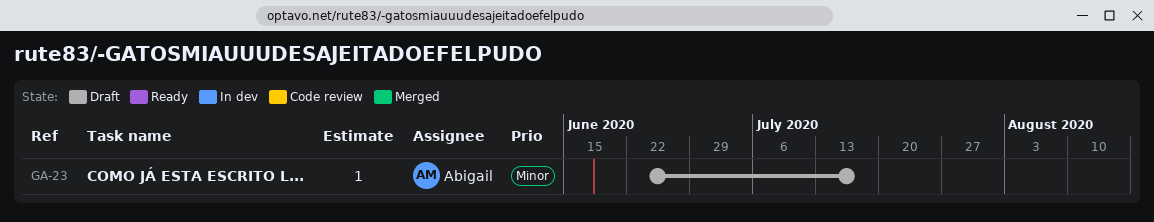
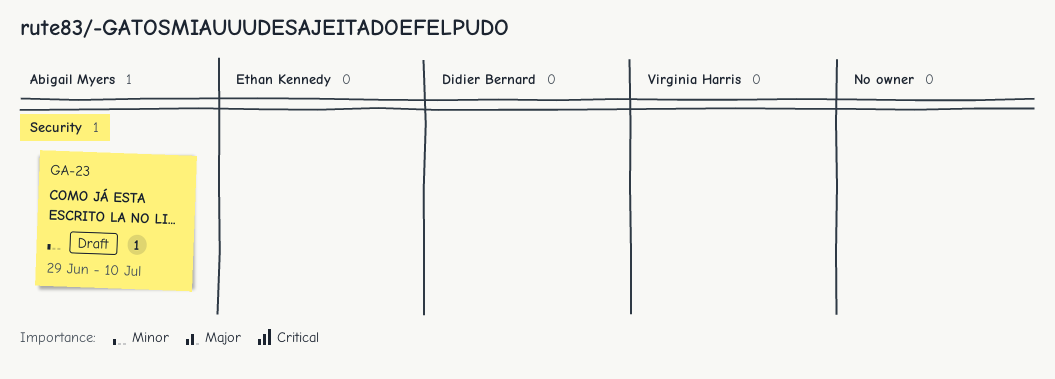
GA-23, start: Jun 22 -> Jun 29
GA-23, due: Jul 17 -> Jul 10

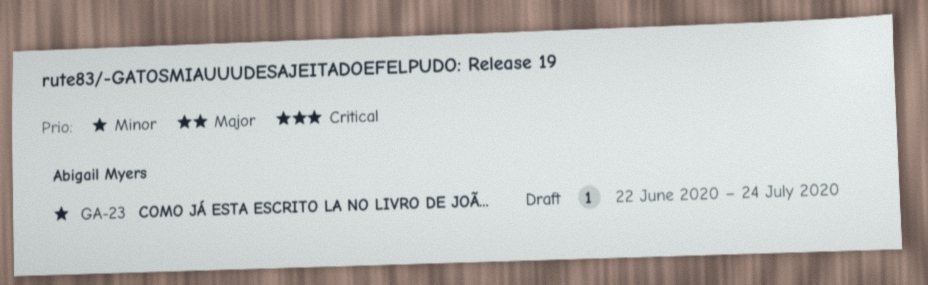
GA-23, start: Jun 29 -> Jun 22
GA-23, due: Jul 10 -> Jul 24

